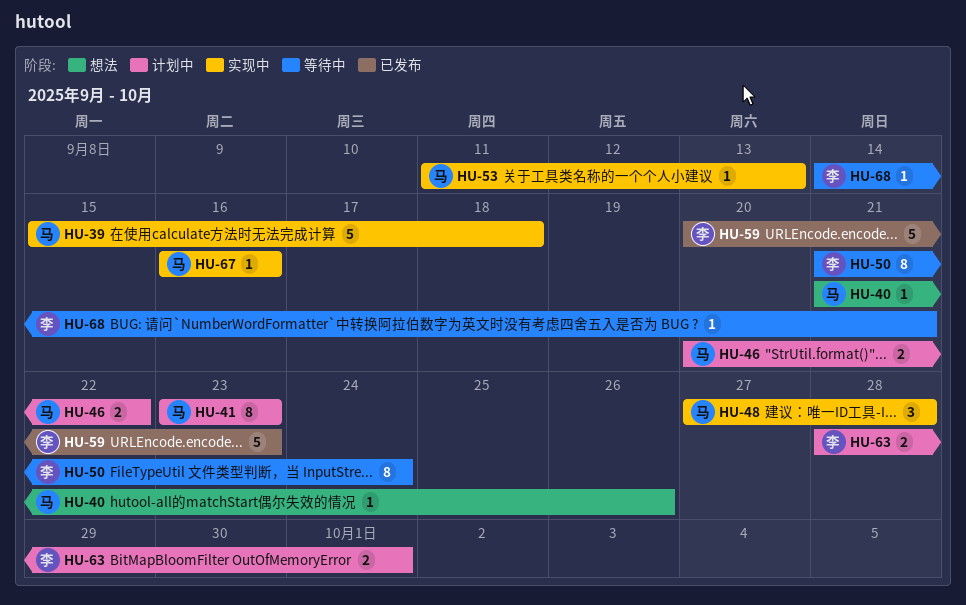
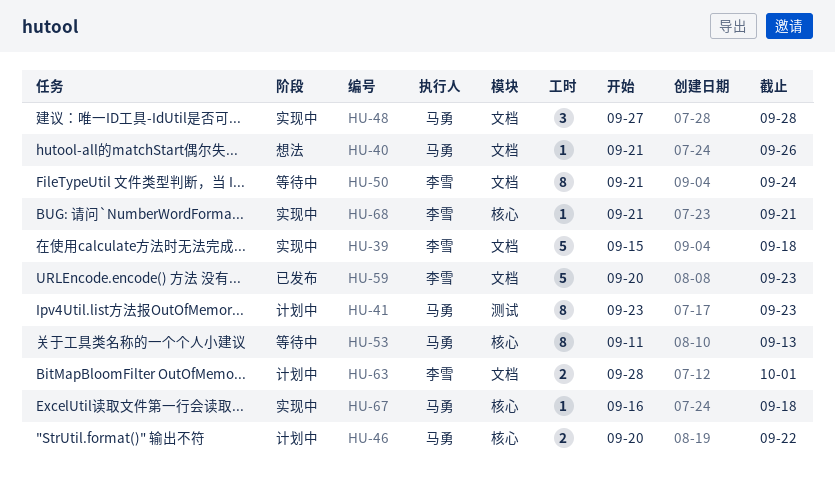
HU-39, owner: 马勇 -> 李雪
HU-53, status: 实现中 -> 等待中
HU-53, estimate: 1 -> 8
HU-67, due: Sep 16 -> Sep 18
HU-68, status: 等待中 -> 实现中
HU-68, start: Sep 14 -> Sep 21

